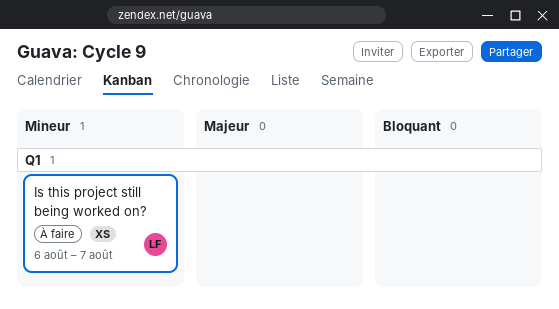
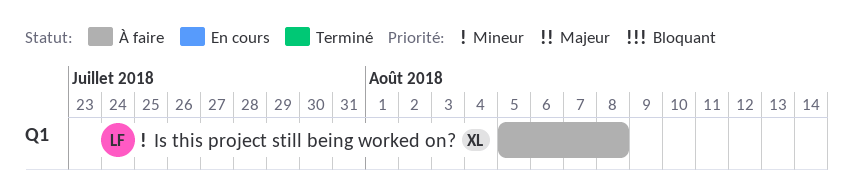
Is this project still being worked on?, estimate: XS -> XL
Is this project still being worked on?, start: Aug 6 -> Aug 5
Is this project still being worked on?, due: Aug 7 -> Aug 8

